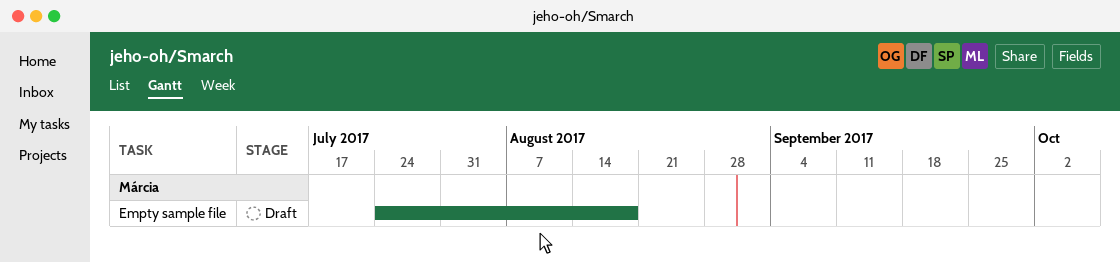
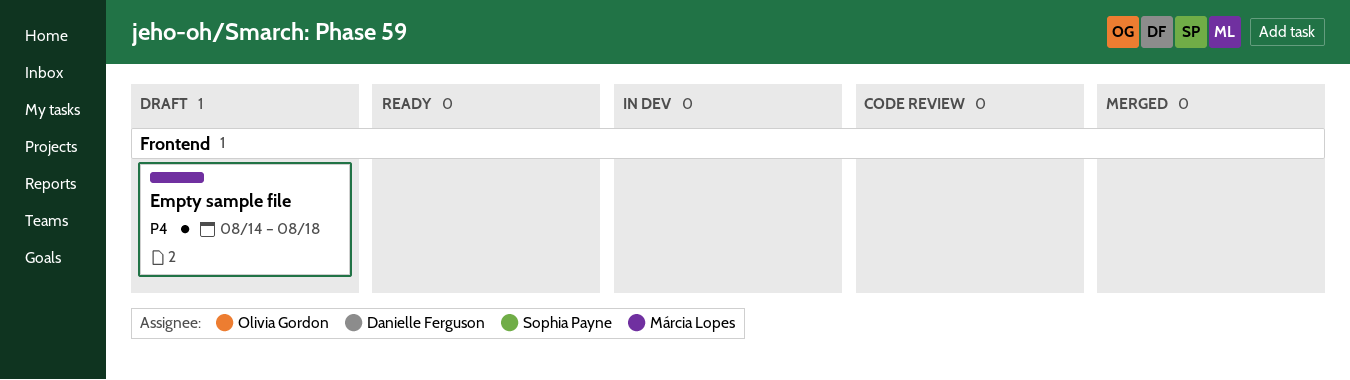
Empty sample file, start: Jul 24 -> Aug 14

